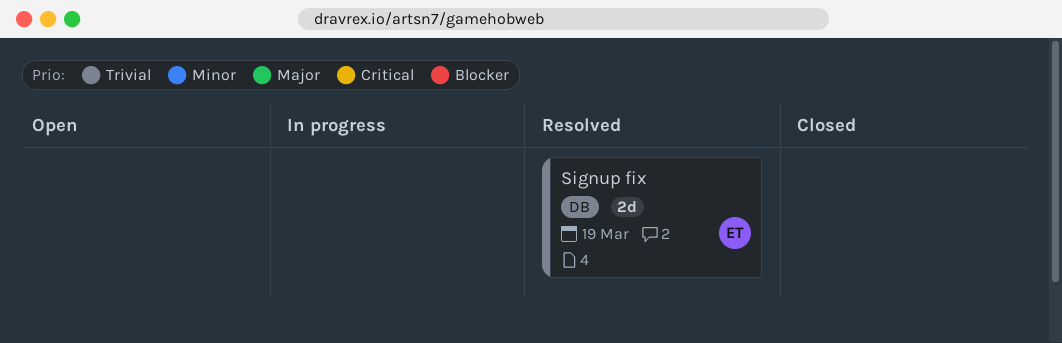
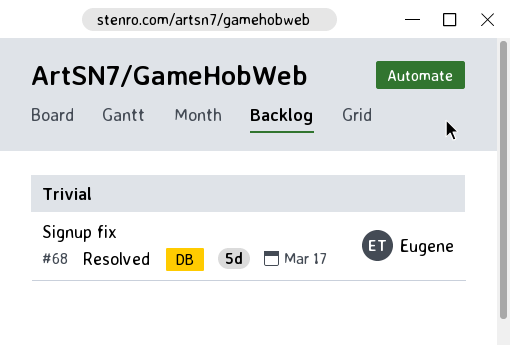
Signup fix, estimate: 2d -> 5d
Signup fix, due: Mar 19 -> Mar 17

